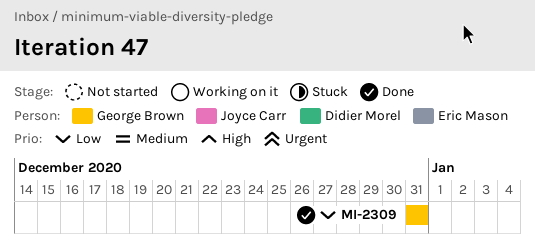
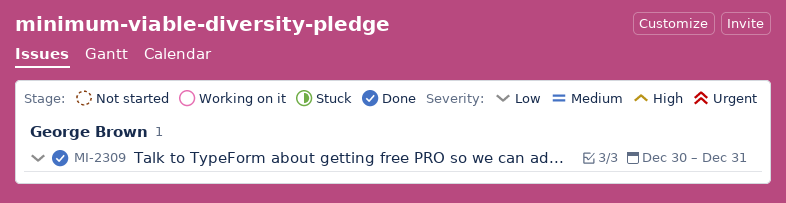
MI-2309, start: Dec 31 -> Dec 30

